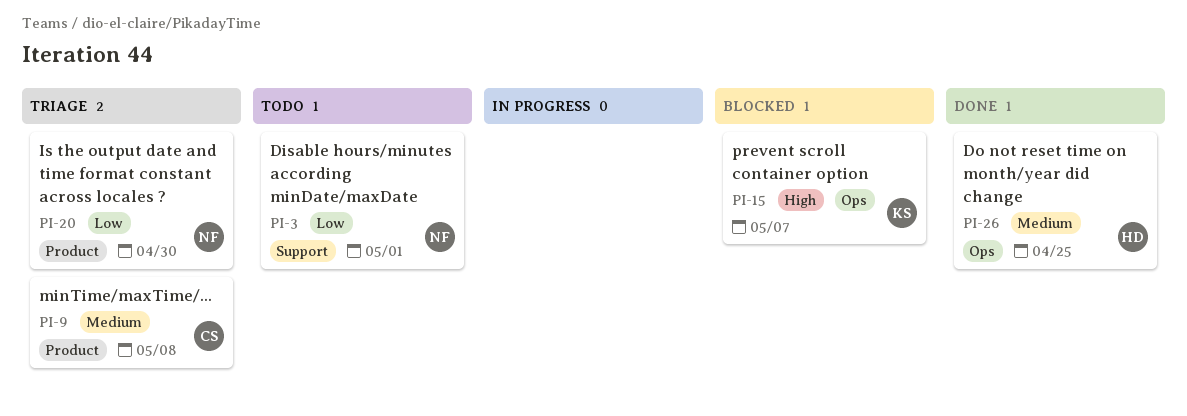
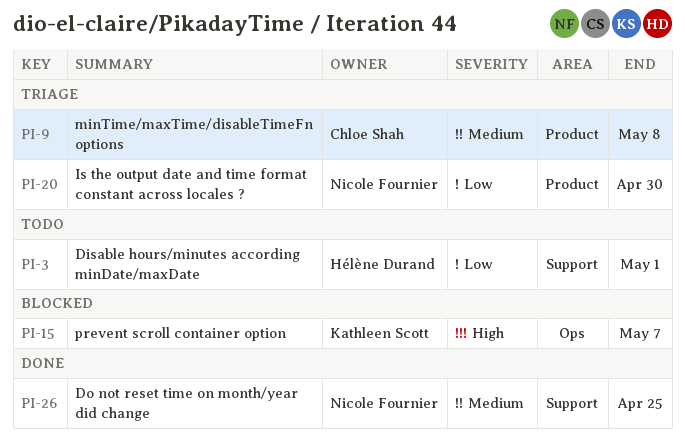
PI-3, owner: Nicole Fournier -> Hélène Durand
PI-26, owner: Hélène Durand -> Nicole Fournier
PI-26, label: Ops -> Support

